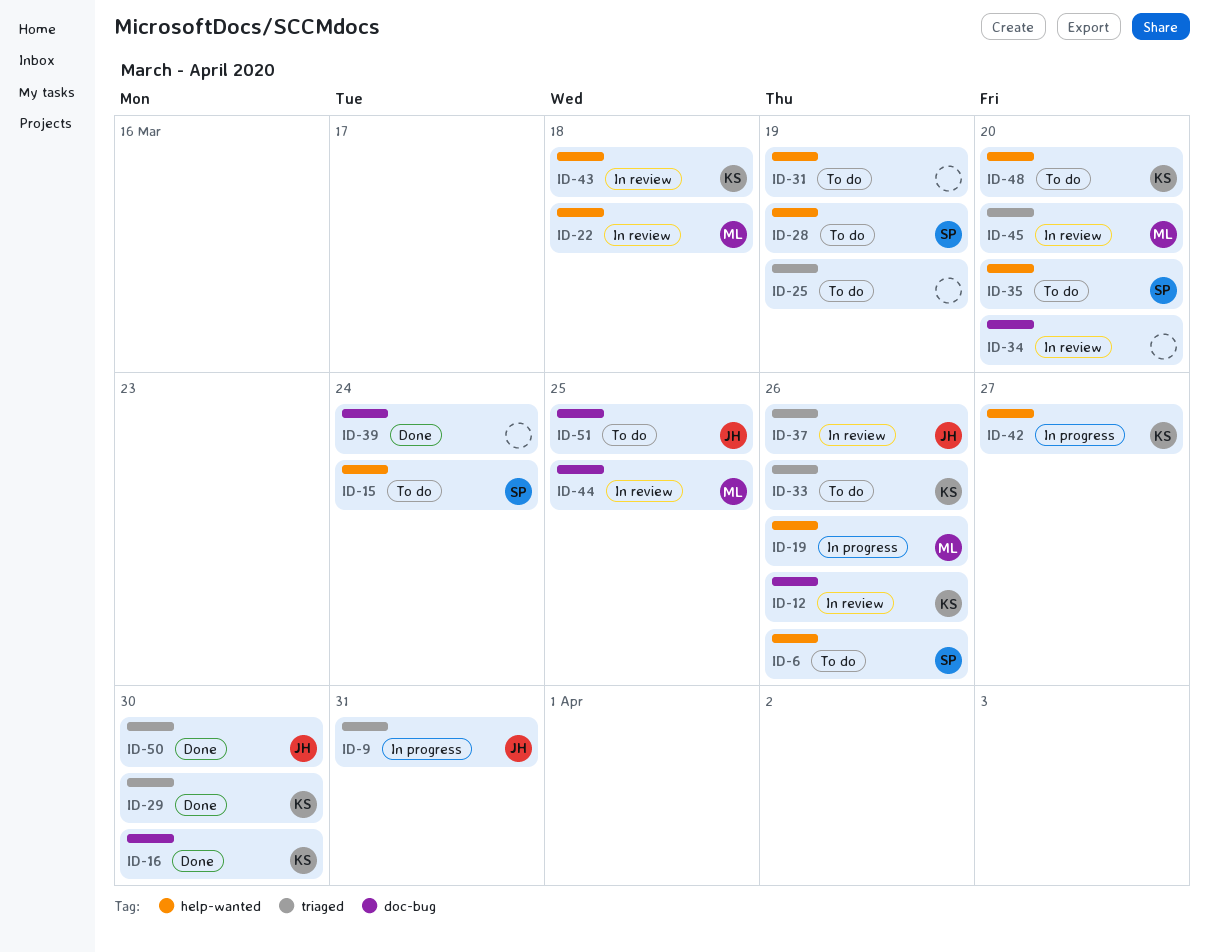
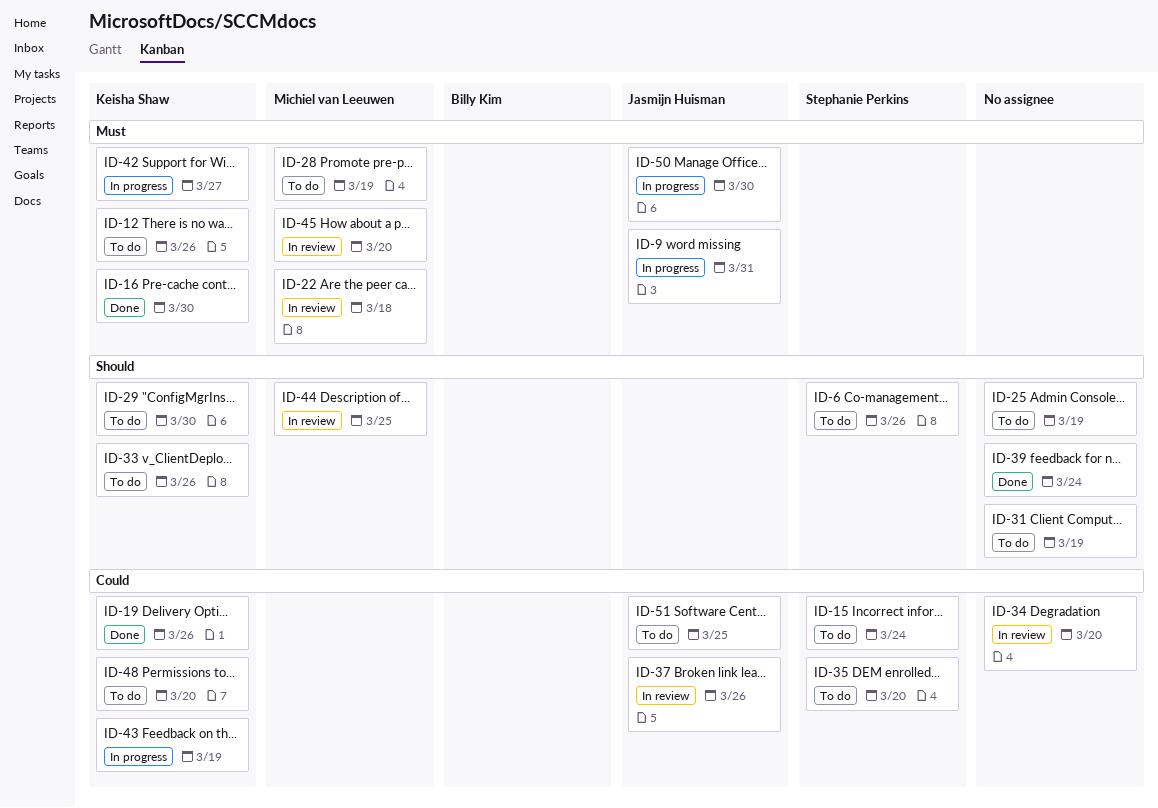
ID-12, status: In review -> To do
ID-19, status: In progress -> Done
ID-19, owner: Michiel van Leeuwen -> Keisha Shaw
ID-28, owner: Stephanie Perkins -> Michiel van Leeuwen
ID-29, status: Done -> To do
ID-43, status: In review -> In progress
ID-43, due: Mar 18 -> Mar 19
ID-50, status: Done -> In progress

